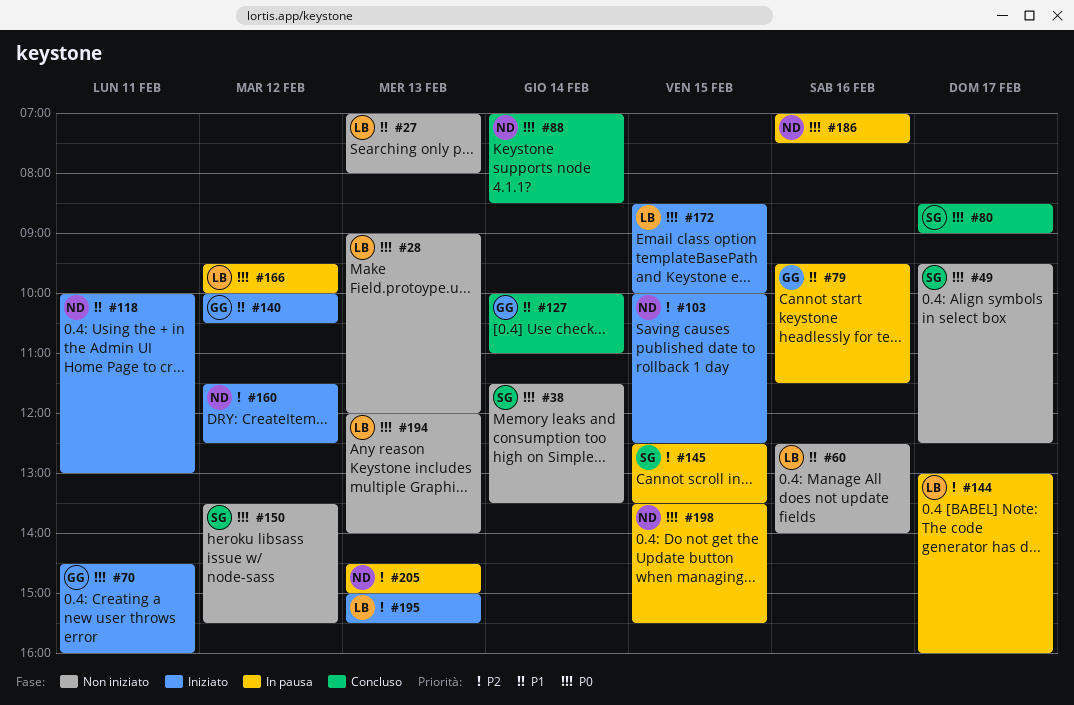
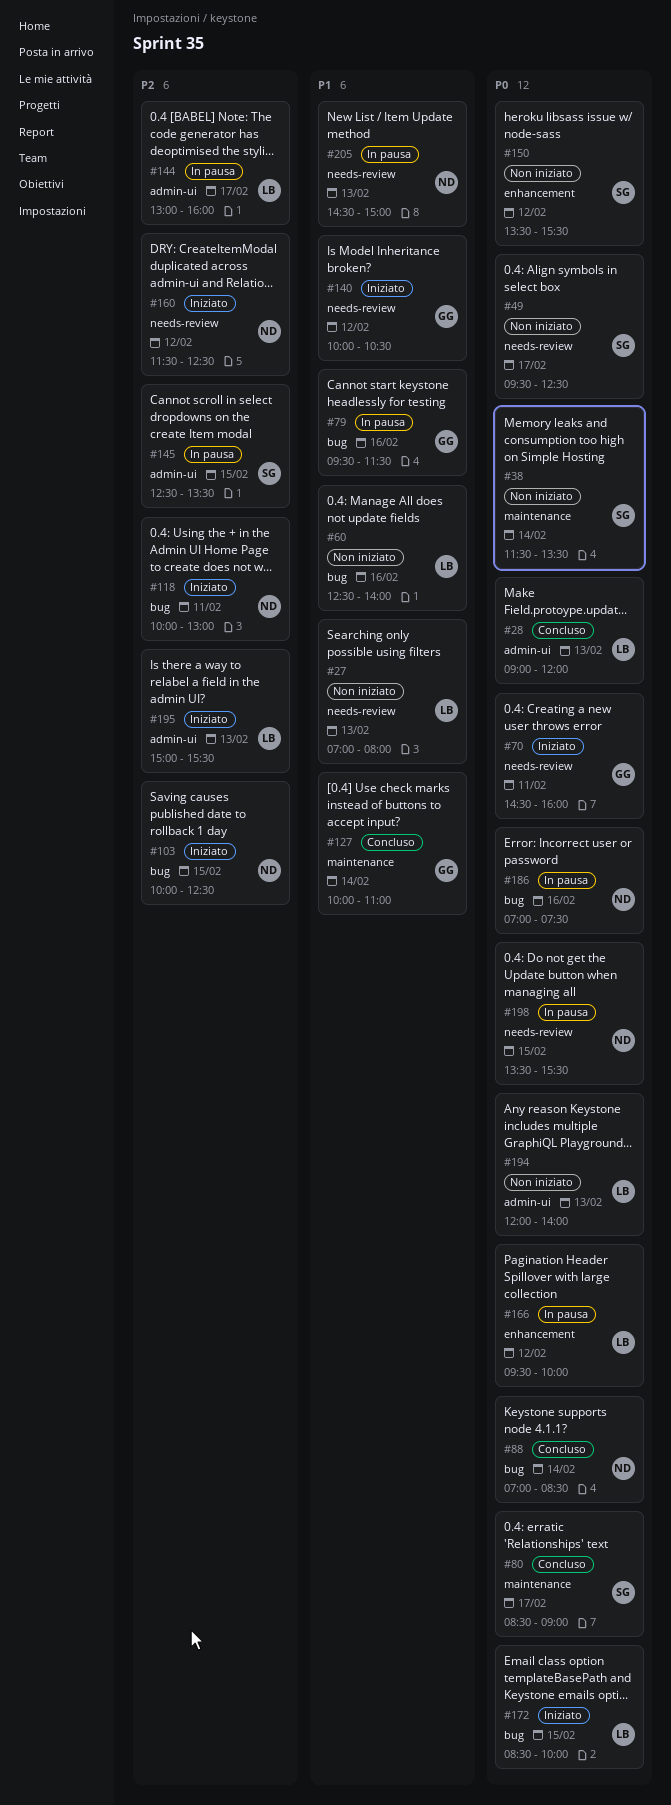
#28, status: Non iniziato -> Concluso
#118, priority: P1 -> P2
#205, priority: P2 -> P1

